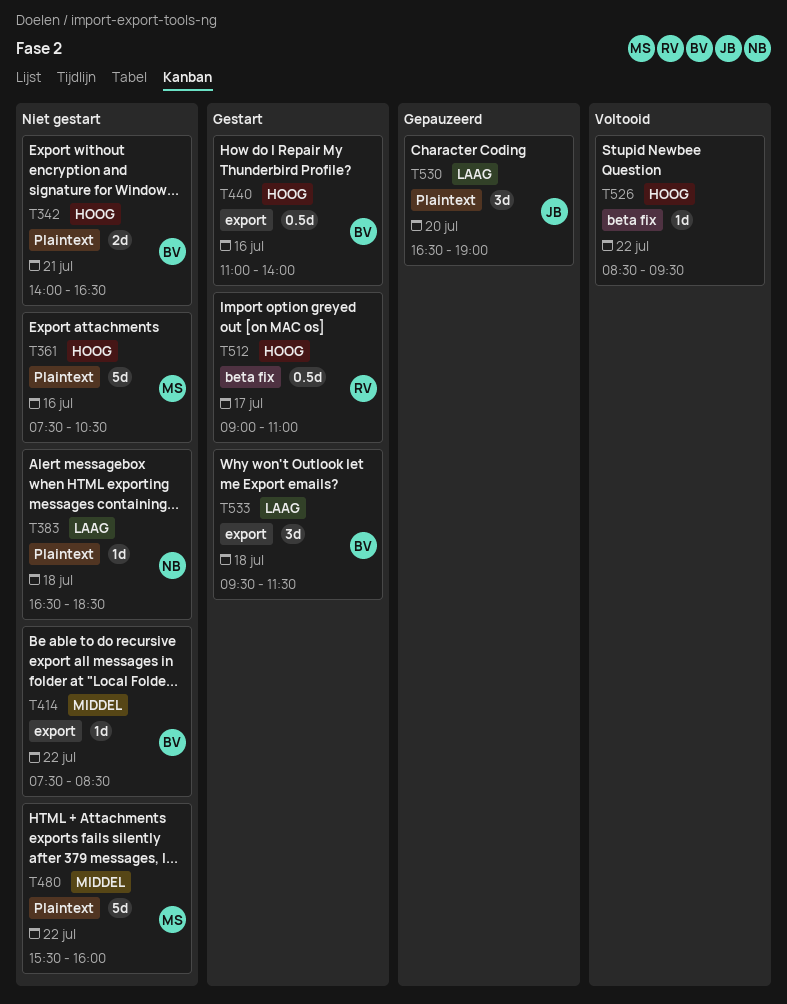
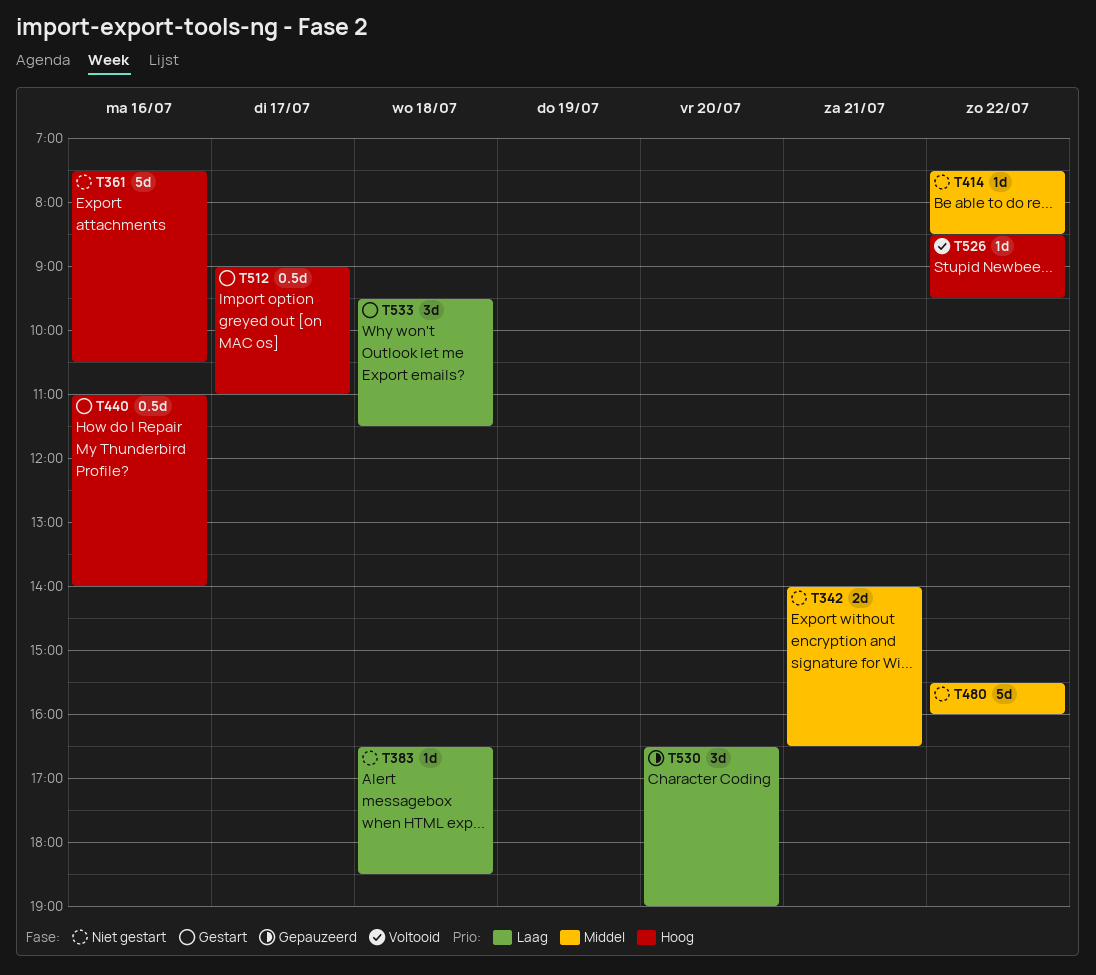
T342, priority: Hoog -> Middel

